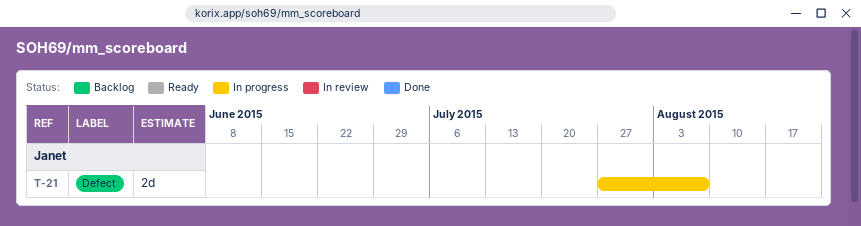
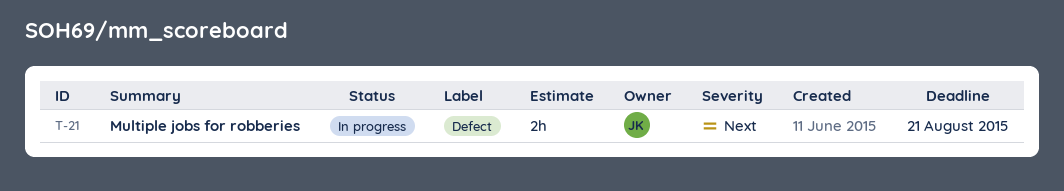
T-21, estimate: 2d -> 2h
T-21, due: Aug 7 -> Aug 21

